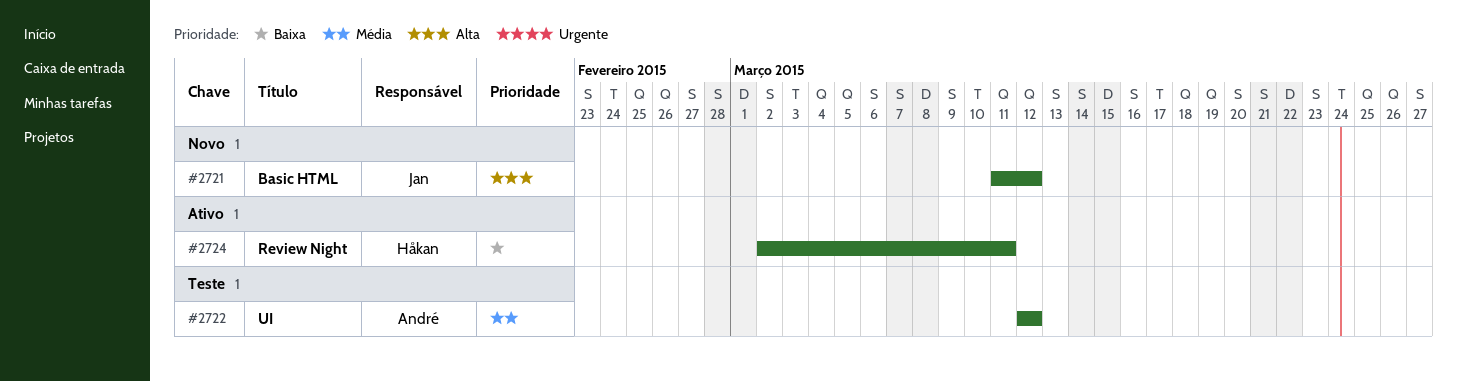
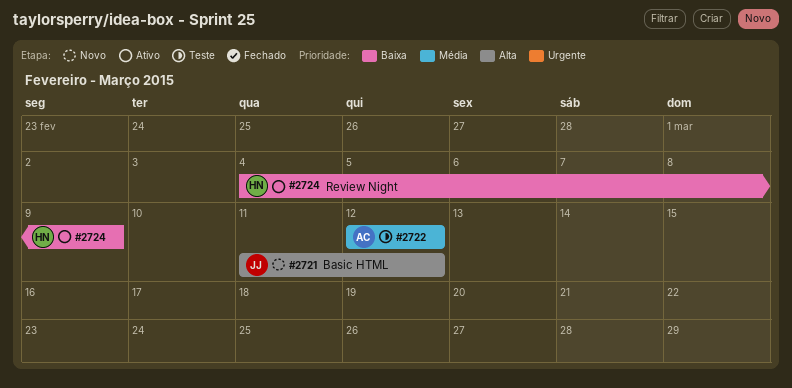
#2724, start: Mar 2 -> Mar 4
#2724, due: Mar 11 -> Mar 9

